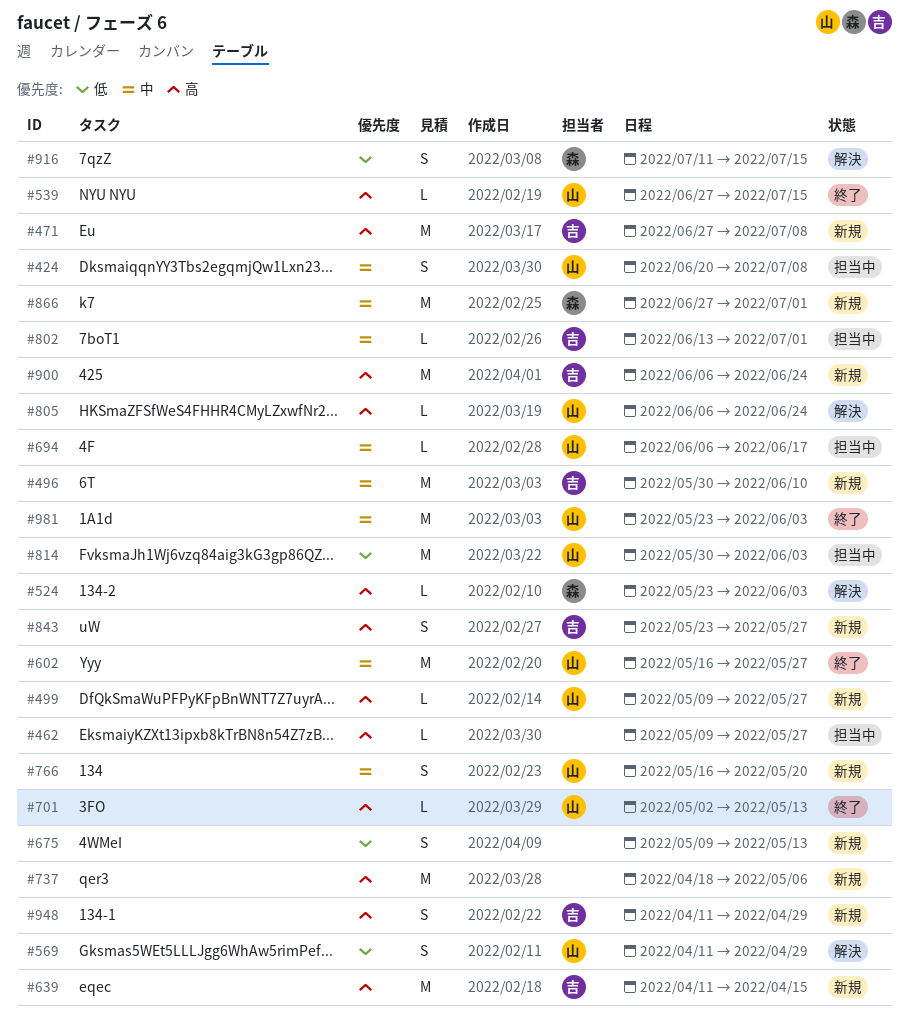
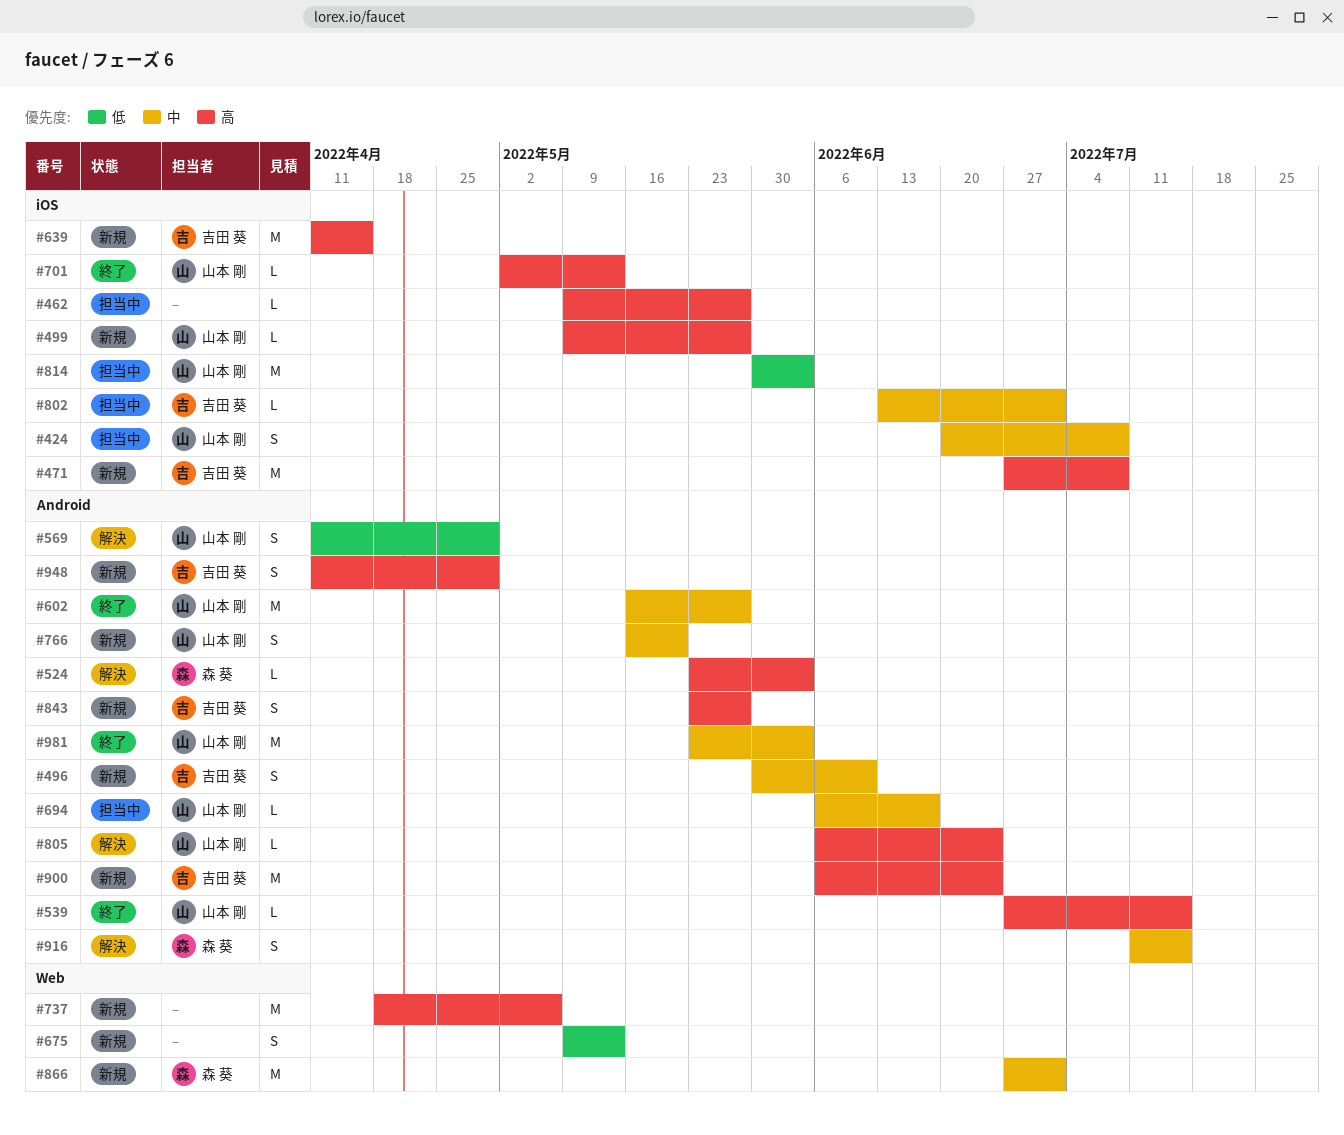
#496, estimate: M -> S
#916, priority: 低 -> 中

